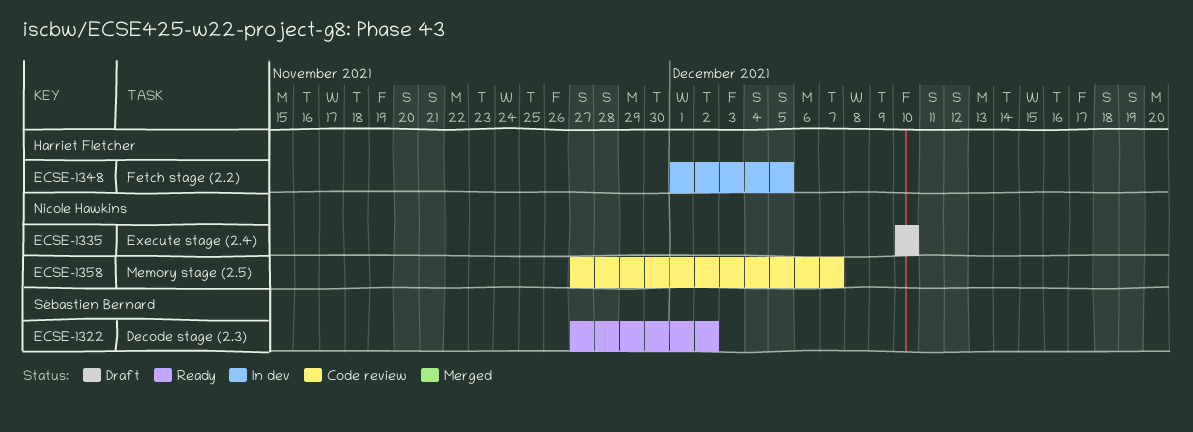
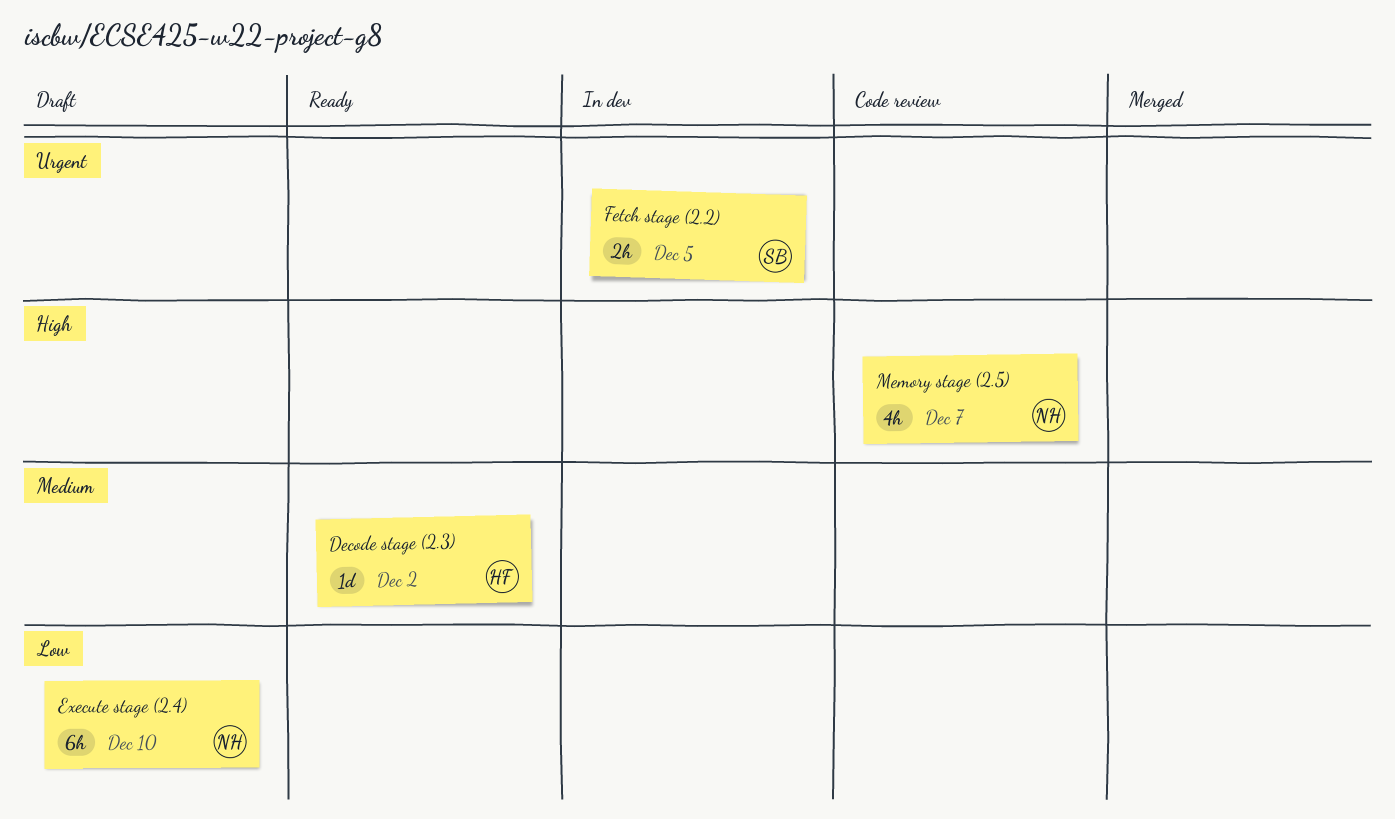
Decode stage (2.3), owner: Sébastien Bernard -> Harriet Fletcher
Fetch stage (2.2), owner: Harriet Fletcher -> Sébastien Bernard

